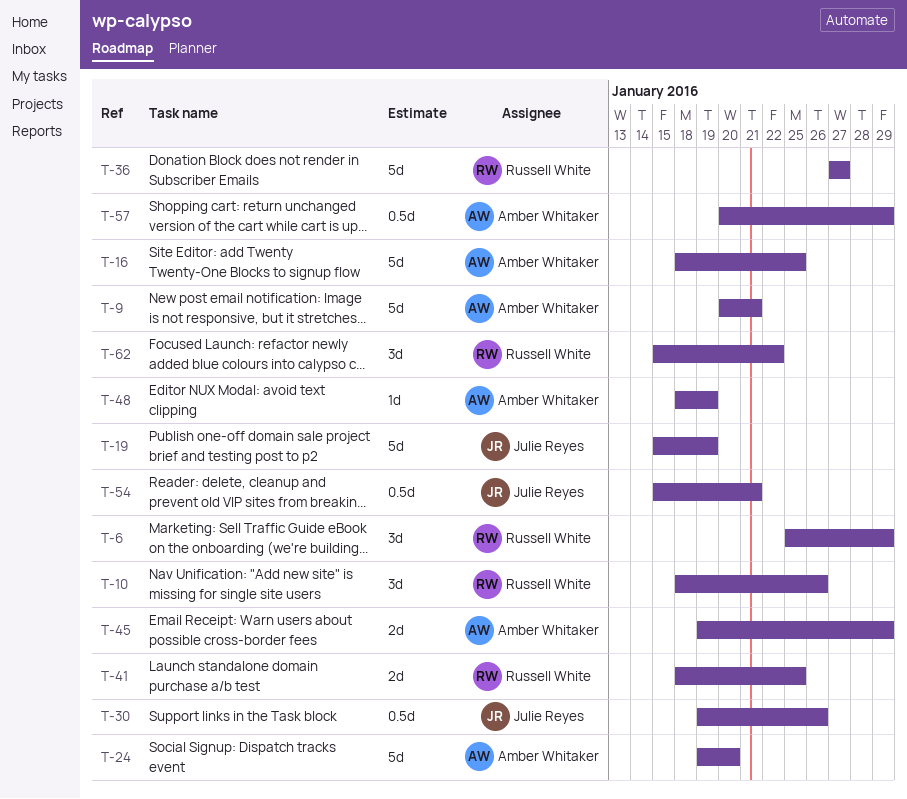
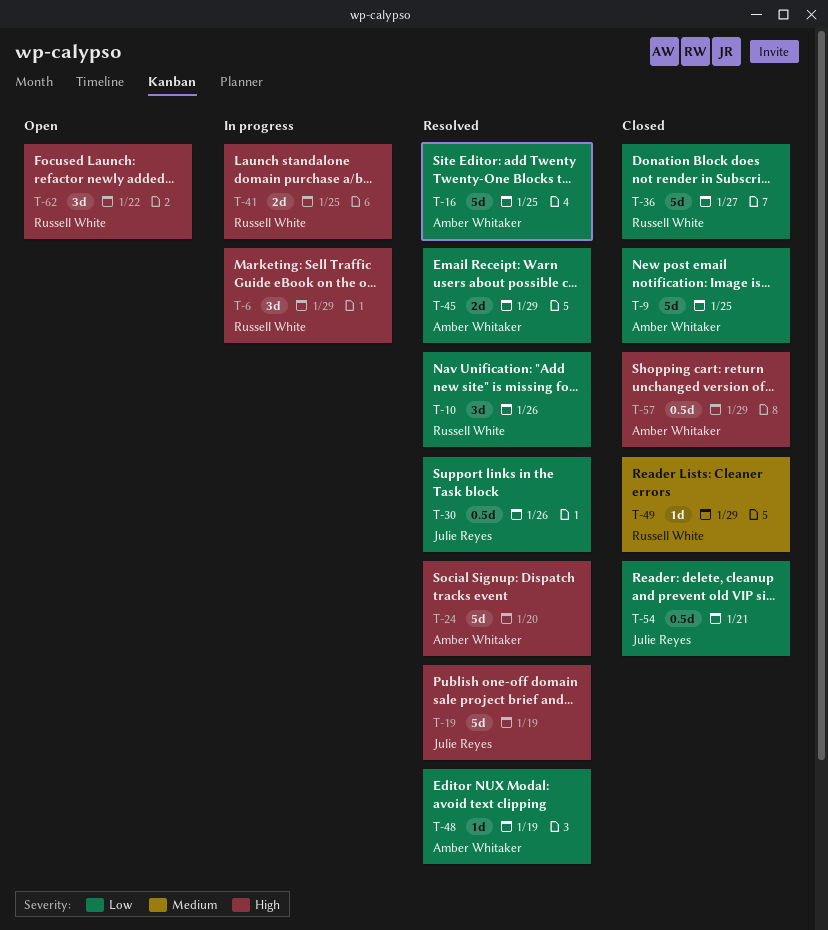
T-9, due: Jan 21 -> Jan 25
T-49: none -> present

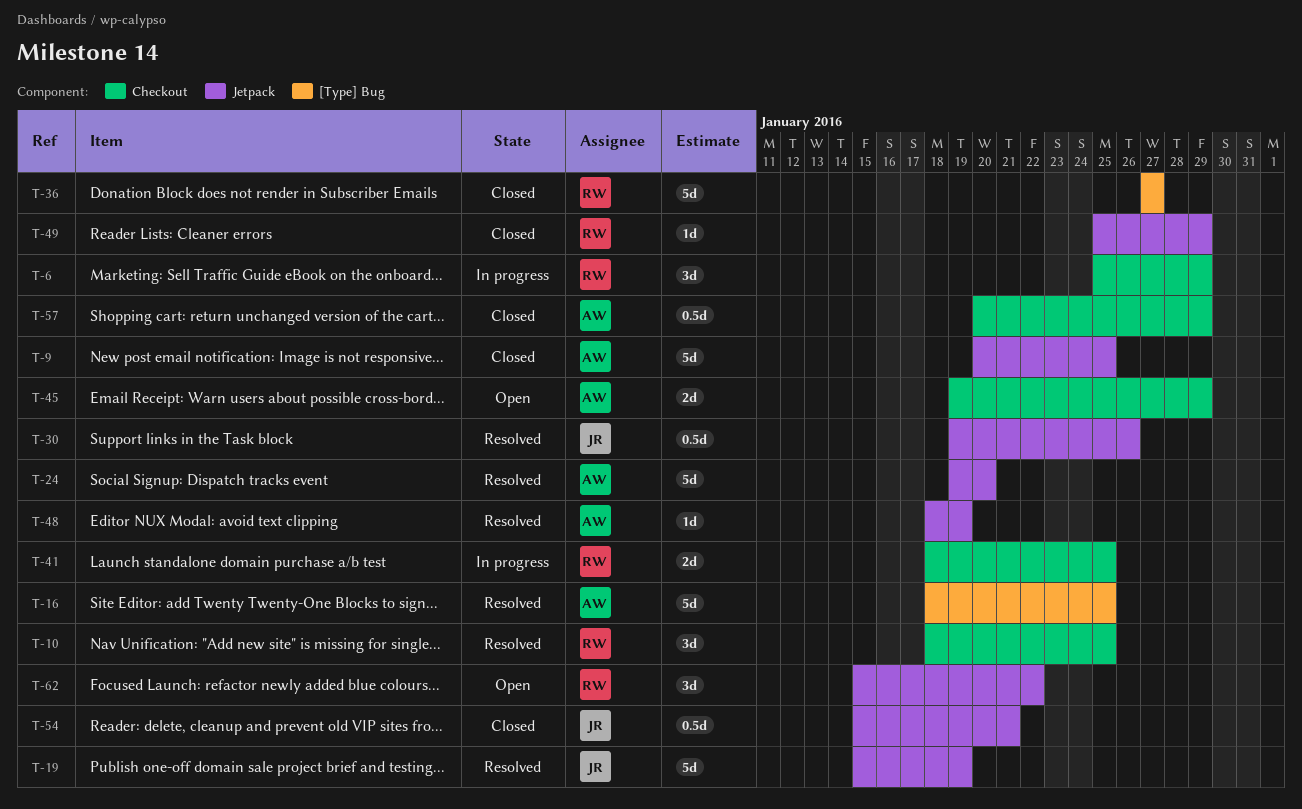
T-10, due: Jan 26 -> Jan 25
T-45, status: Resolved -> Open

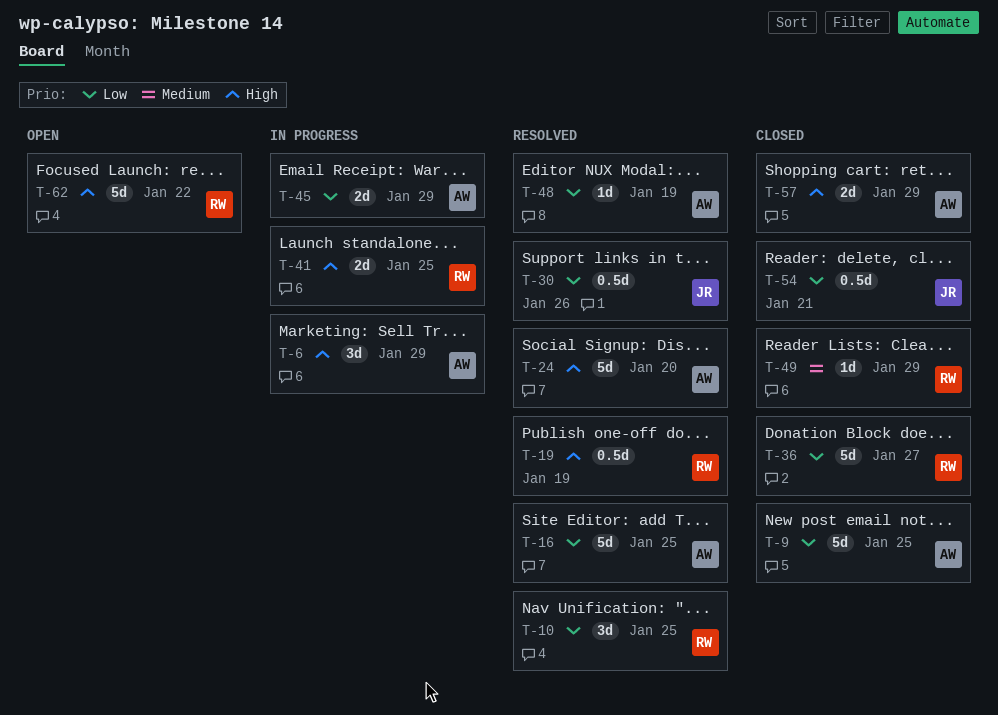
T-6, owner: RW -> AW
T-19, owner: JR -> RW
T-19, estimate: 5d -> 0.5d
T-45, status: Open -> In progress
T-57, estimate: 0.5d -> 2d
T-62, estimate: 3d -> 5d

